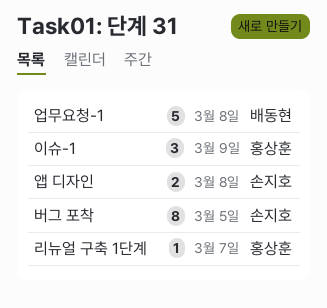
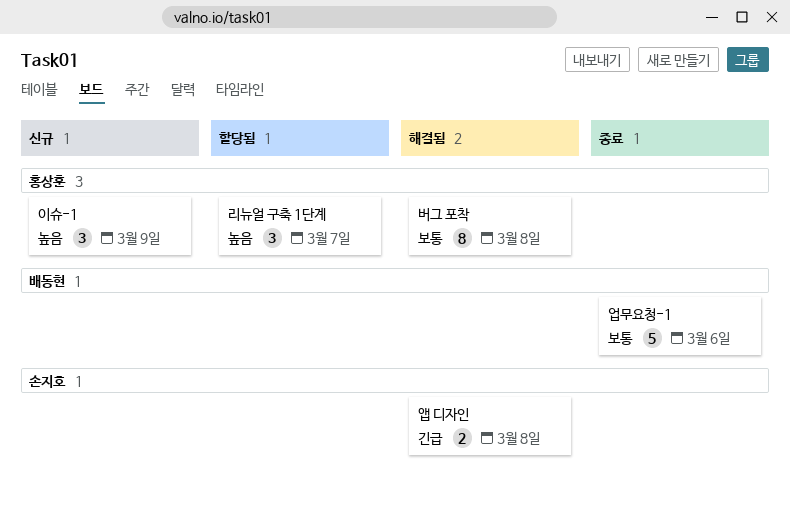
리뉴얼 구축 1단계, estimate: 1 -> 3
버그 포착, owner: 손지호 -> 홍상훈
버그 포착, due: Mar 5 -> Mar 8
업무요청-1, due: Mar 8 -> Mar 6

